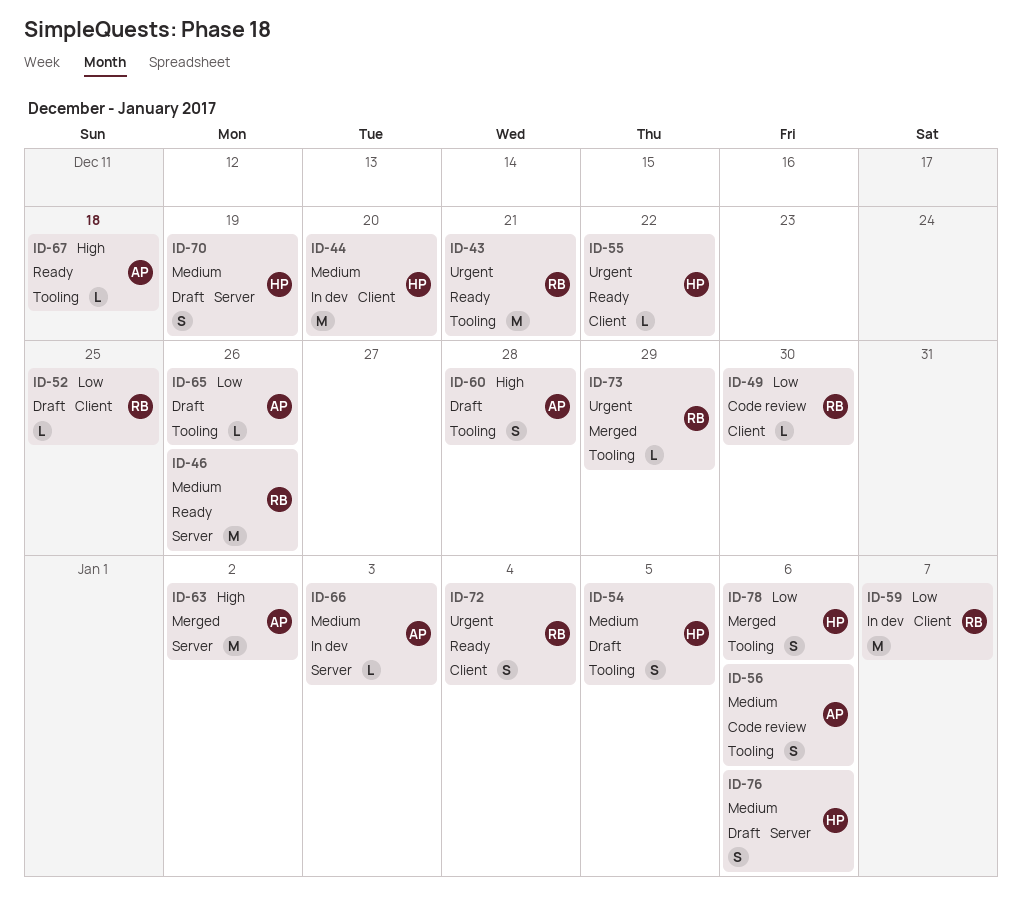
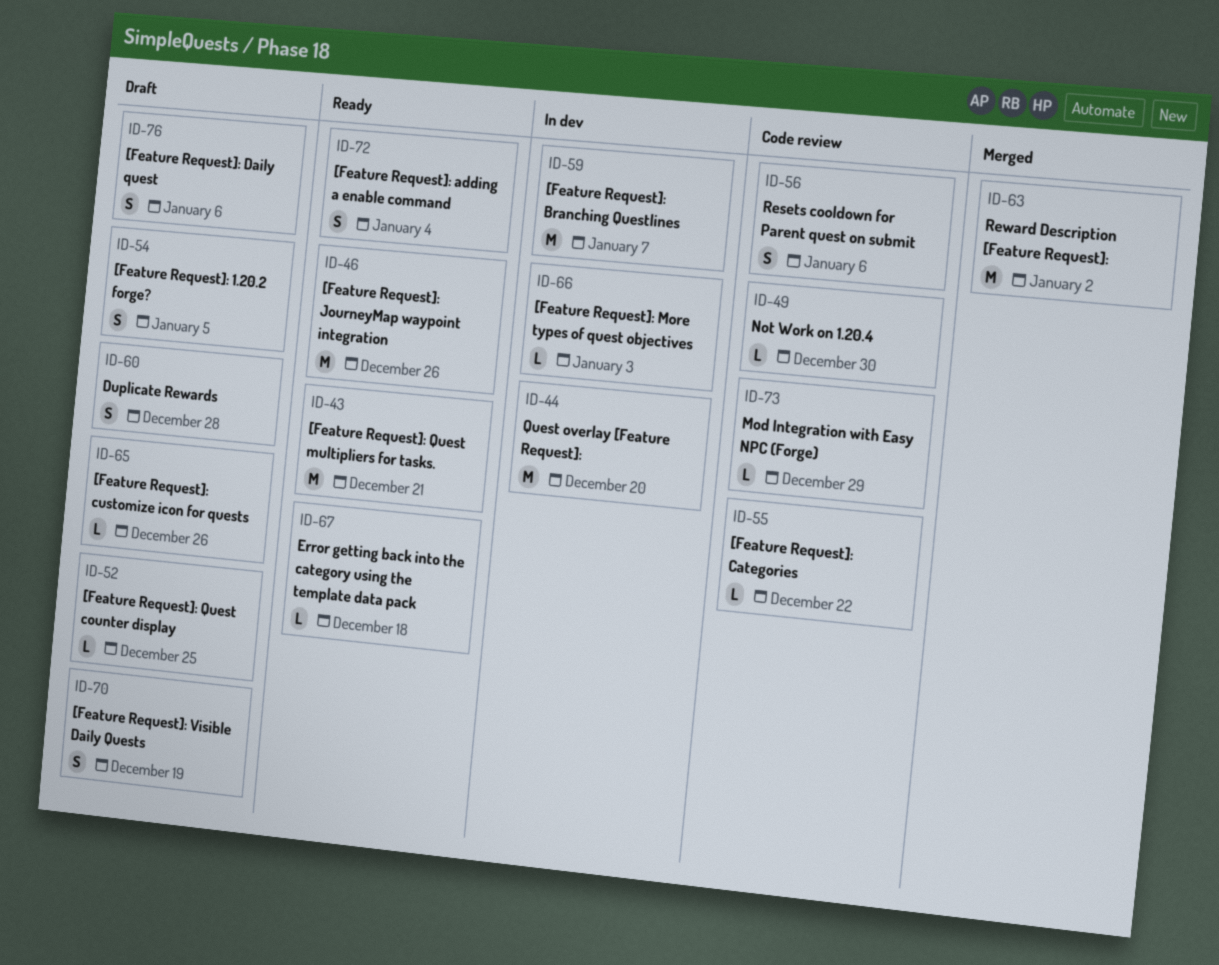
ID-55, status: Ready -> Code review
ID-73, status: Merged -> Code review
ID-78: present -> none

